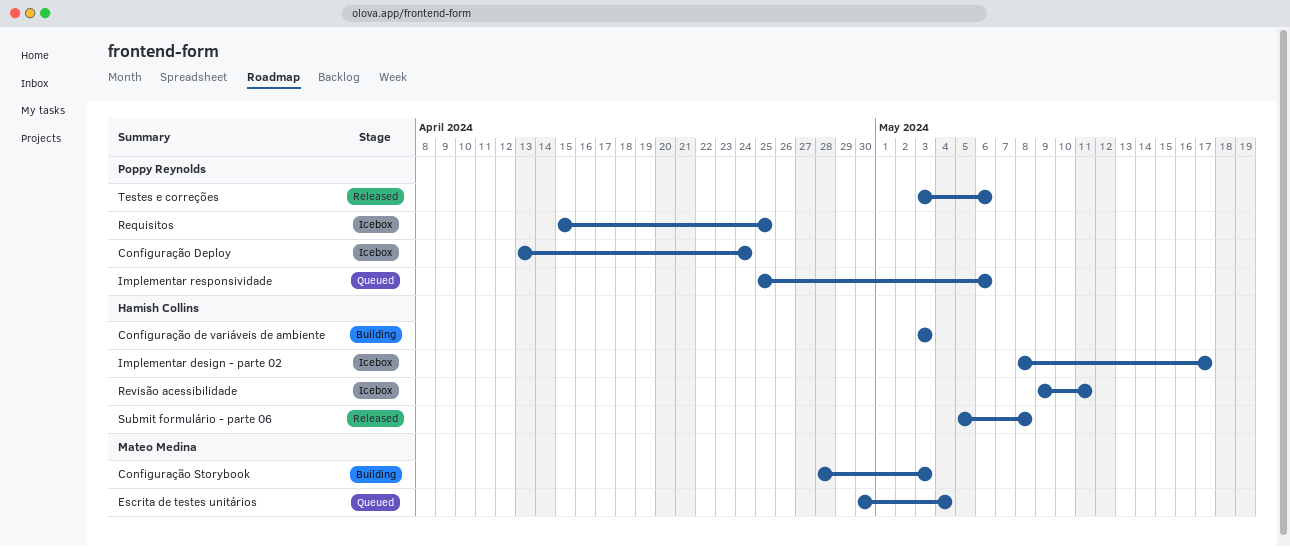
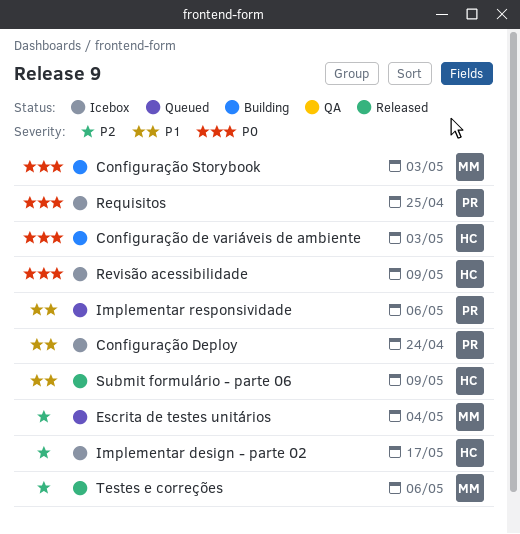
Revisão acessibilidade, due: May 11 -> May 9
Submit formulário - parte 06, due: May 8 -> May 9
Testes e correções, owner: Poppy Reynolds -> Mateo Medina

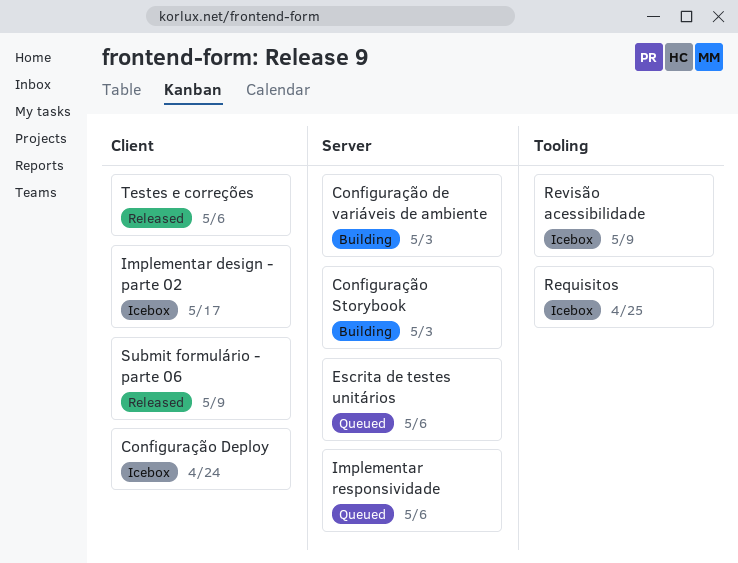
Escrita de testes unitários, due: May 4 -> May 6

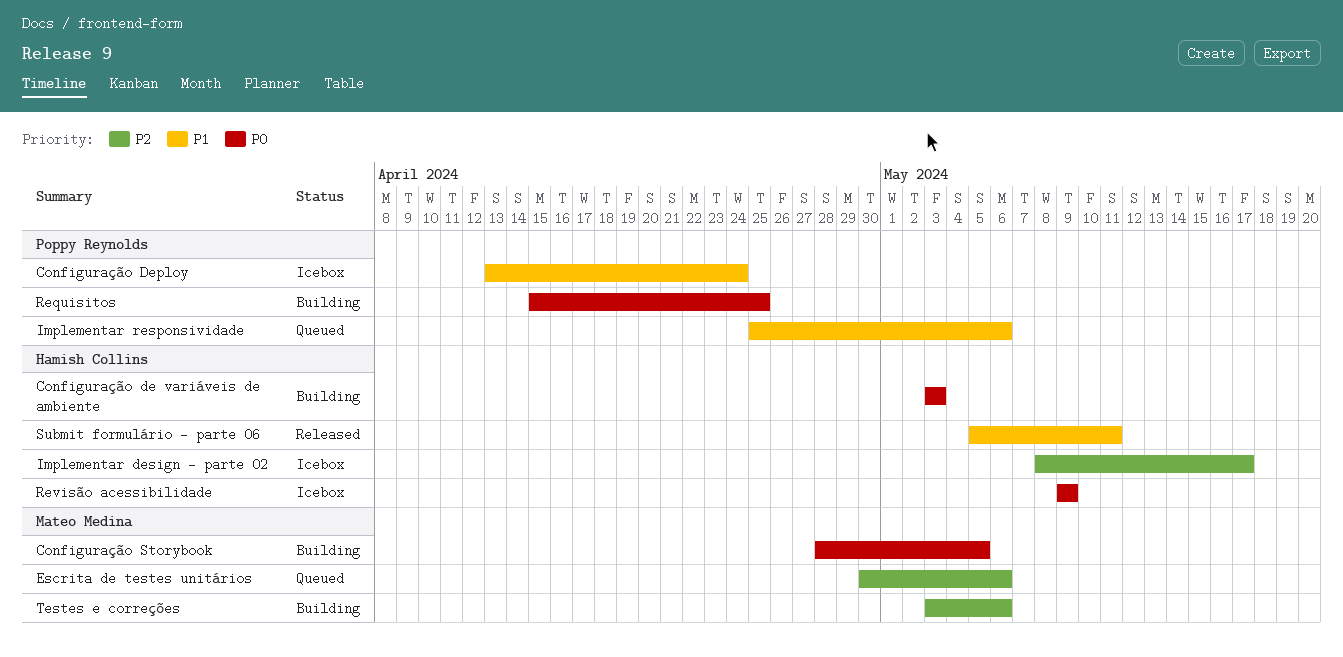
Configuração Storybook, due: May 3 -> May 5
Requisitos, status: Icebox -> Building
Submit formulário - parte 06, due: May 9 -> May 11
Testes e correções, status: Released -> Building

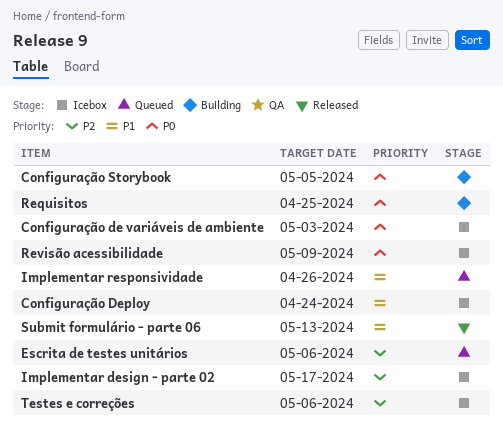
Configuração de variáveis de ambiente, status: Building -> Icebox
Implementar responsividade, due: May 6 -> Apr 26
Submit formulário - parte 06, due: May 11 -> May 13
Testes e correções, status: Building -> Icebox

